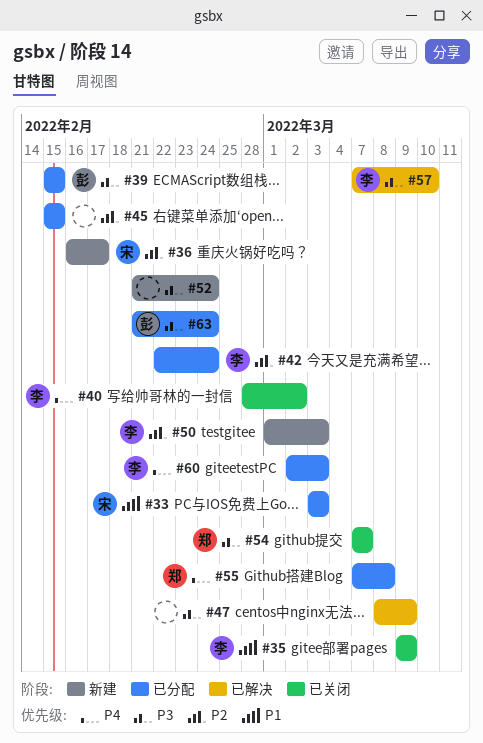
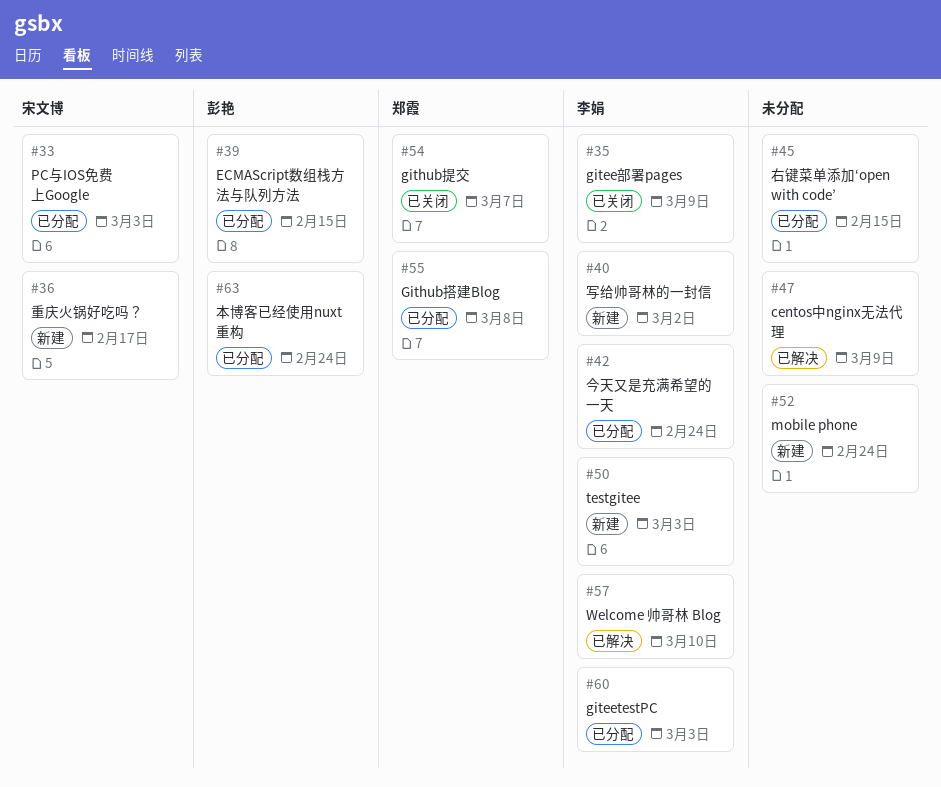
#40, status: 已关闭 -> 新建

